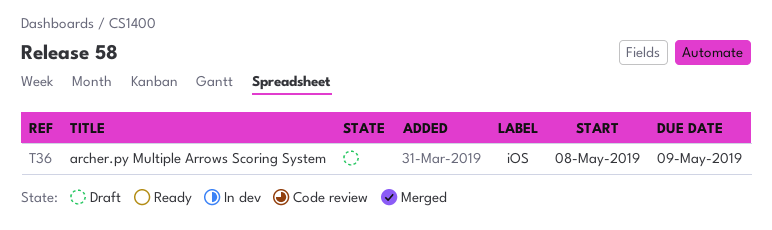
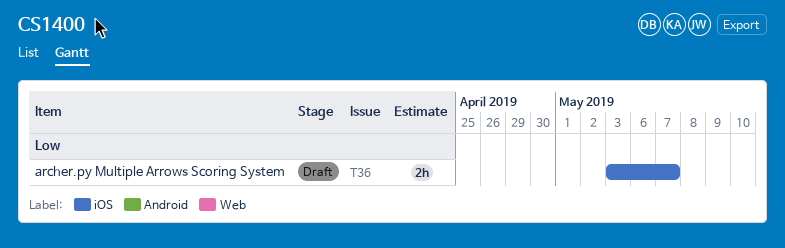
T36, start: May 8 -> May 3
T36, due: May 9 -> May 7

